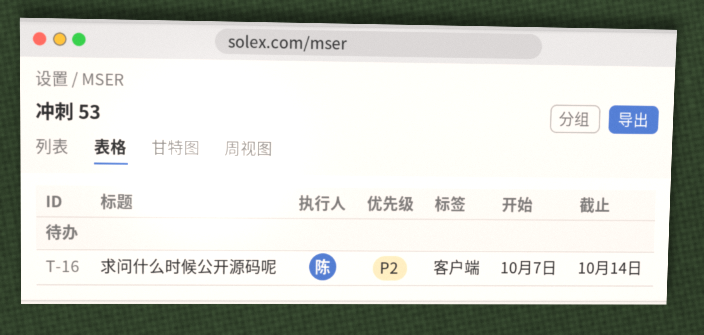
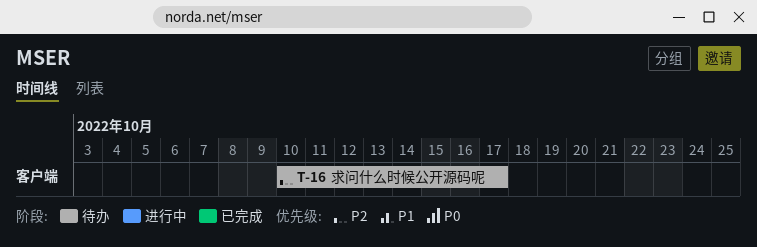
T-16, start: Oct 7 -> Oct 10
T-16, due: Oct 14 -> Oct 17

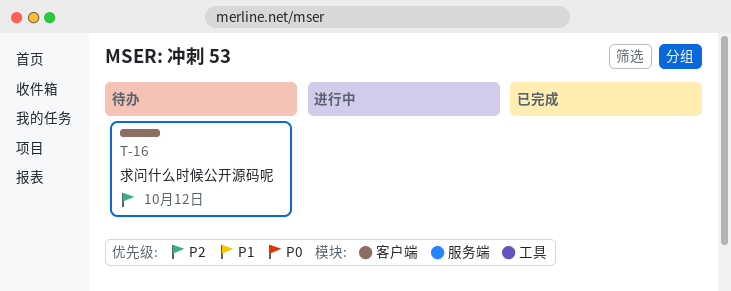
T-16, due: Oct 17 -> Oct 12

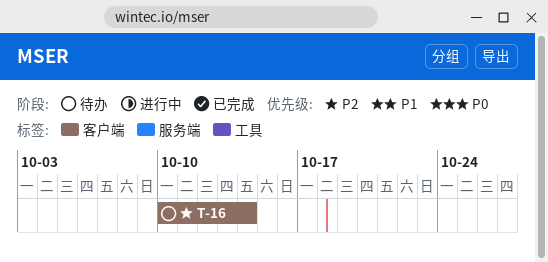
T-16, due: Oct 12 -> Oct 14

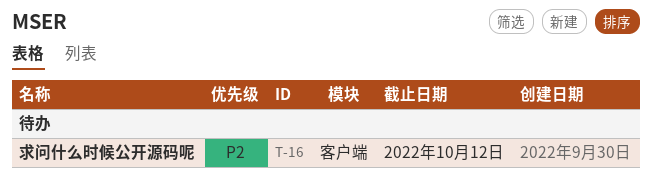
T-16, due: Oct 14 -> Oct 12

